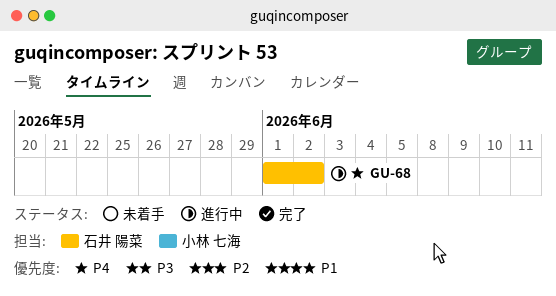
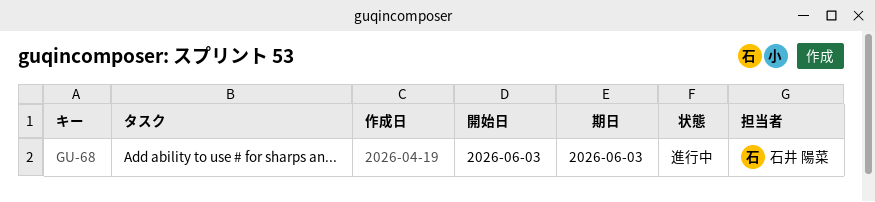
GU-68, start: Jun 1 -> Jun 3
GU-68, due: Jun 2 -> Jun 3

